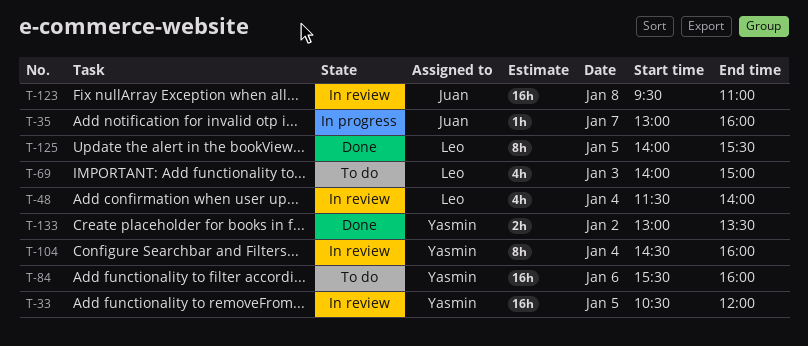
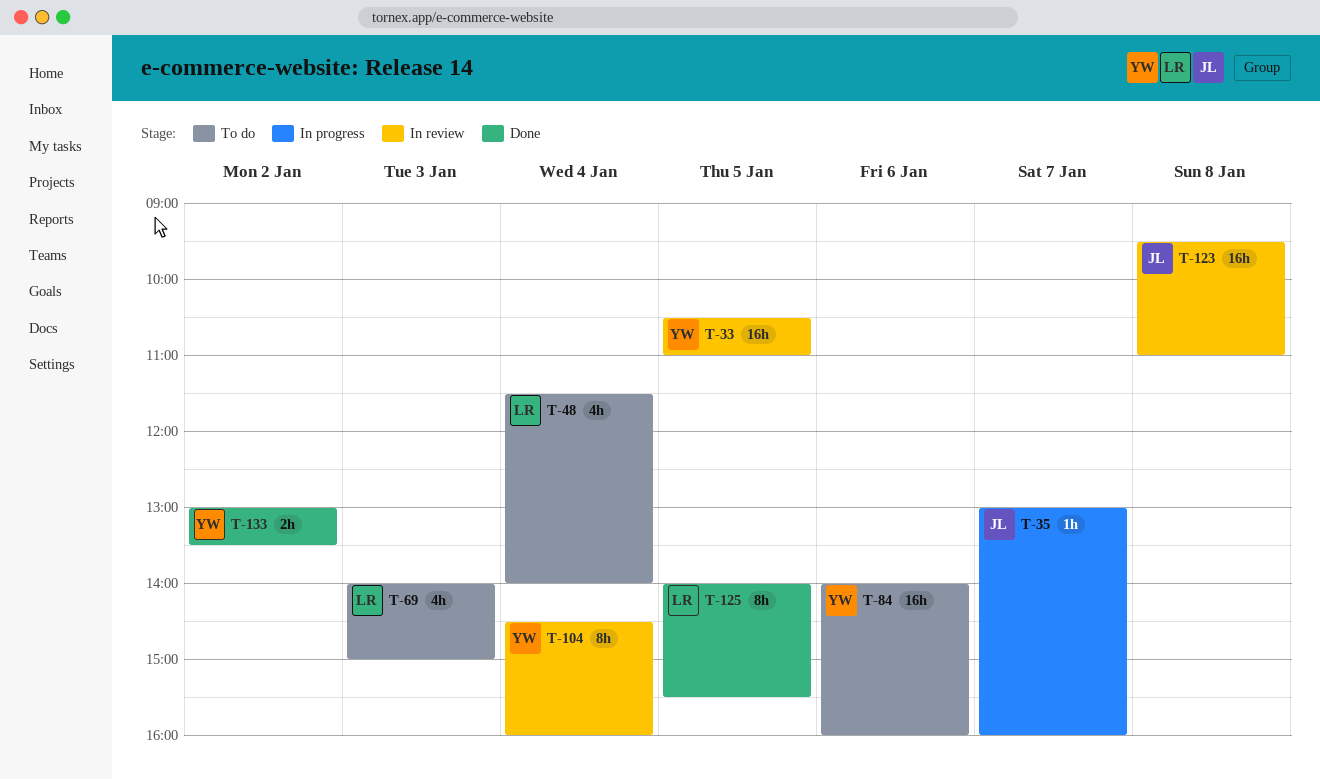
T-33, ends: 12:00 -> 11:00
T-48, status: In review -> To do
T-84, begins: 15:30 -> 14:00

